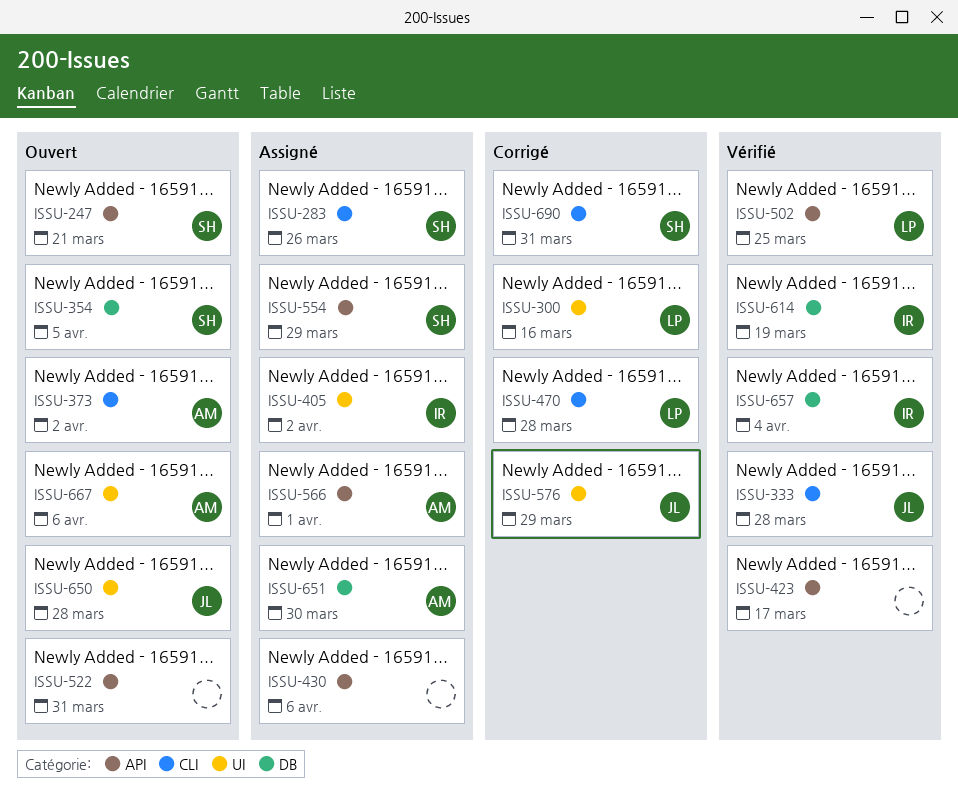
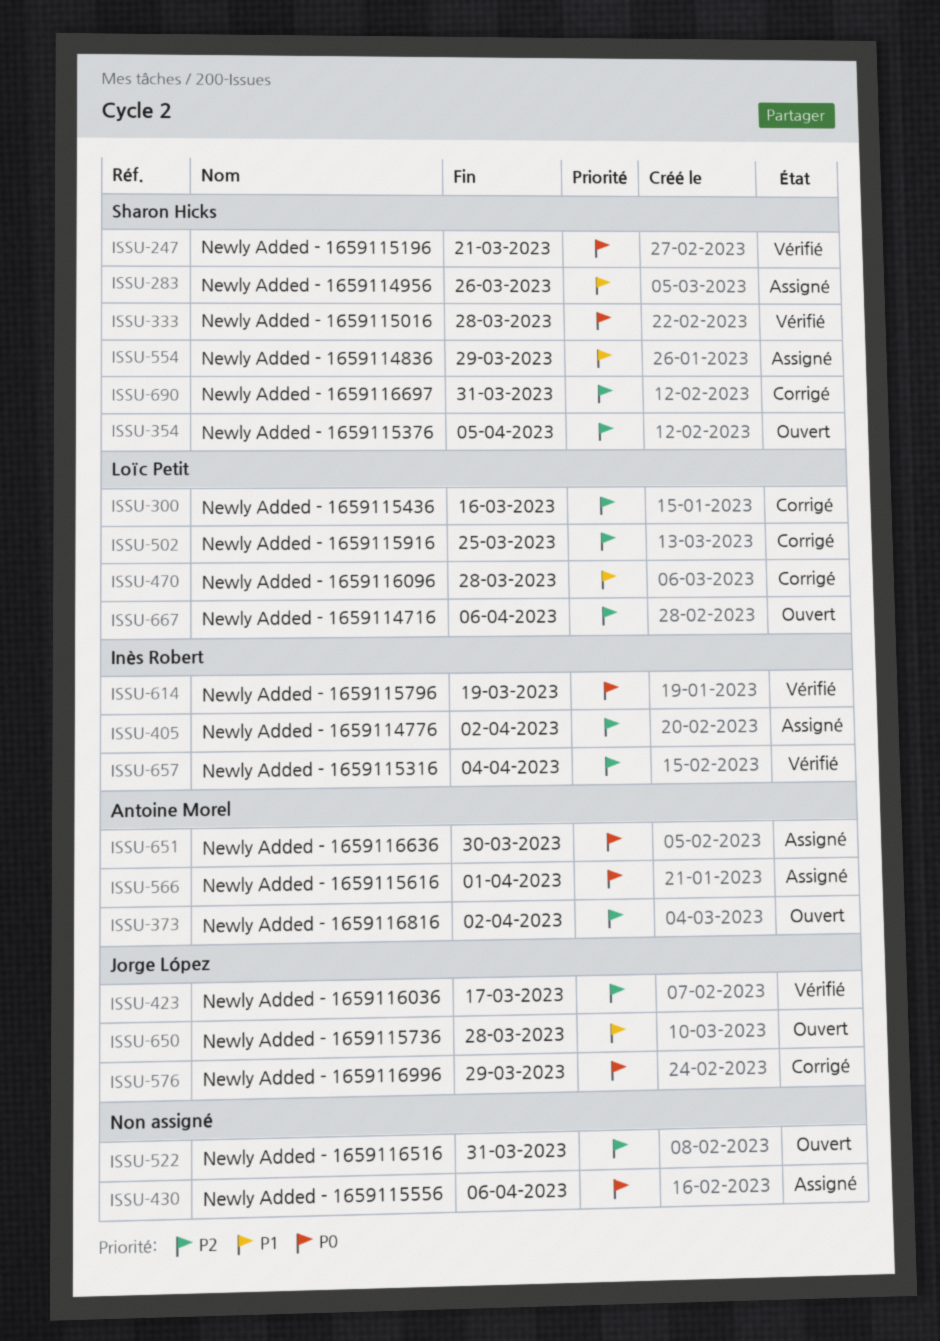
ISSU-247, status: Ouvert -> Vérifié
ISSU-333, owner: Jorge López -> Sharon Hicks
ISSU-423, owner: none -> Jorge López
ISSU-502, status: Vérifié -> Corrigé
ISSU-667, owner: Antoine Morel -> Loïc Petit

